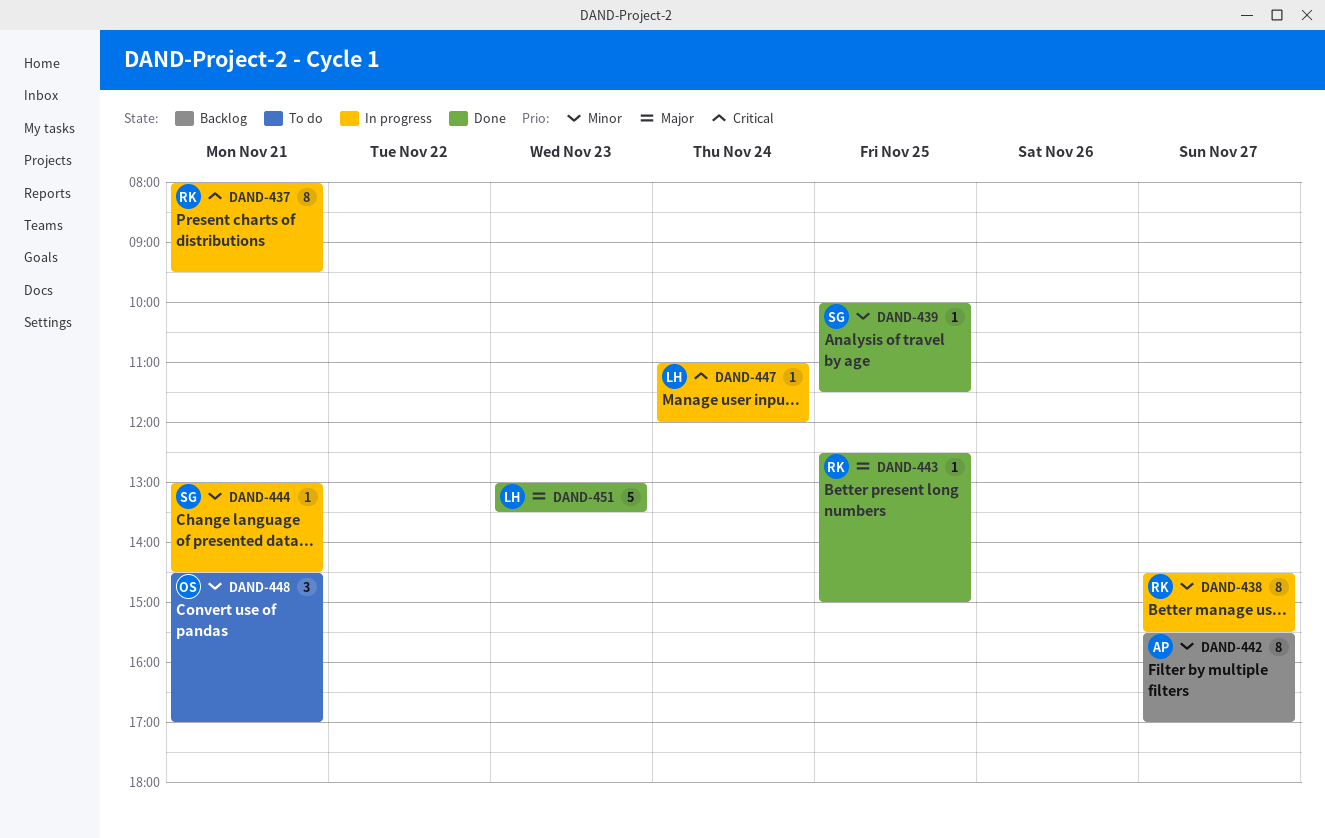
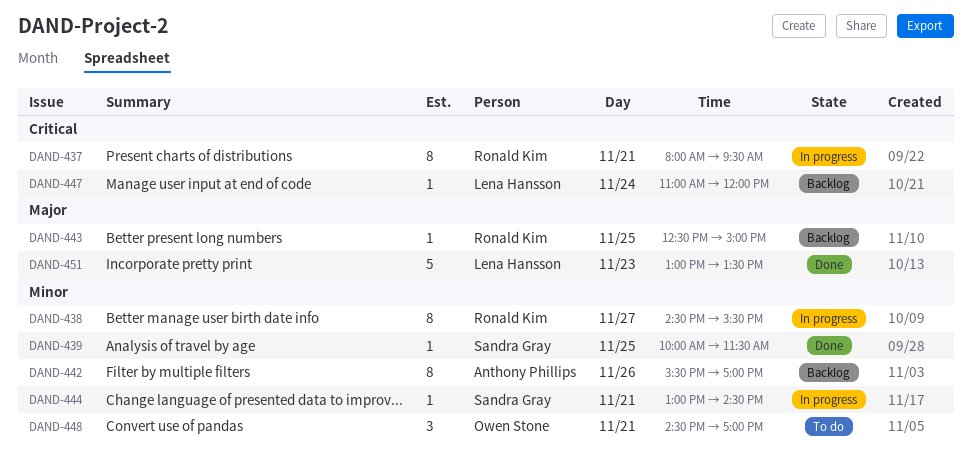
DAND-442, day: Nov 27 -> Nov 26
DAND-443, status: Done -> Backlog
DAND-447, status: In progress -> Backlog

